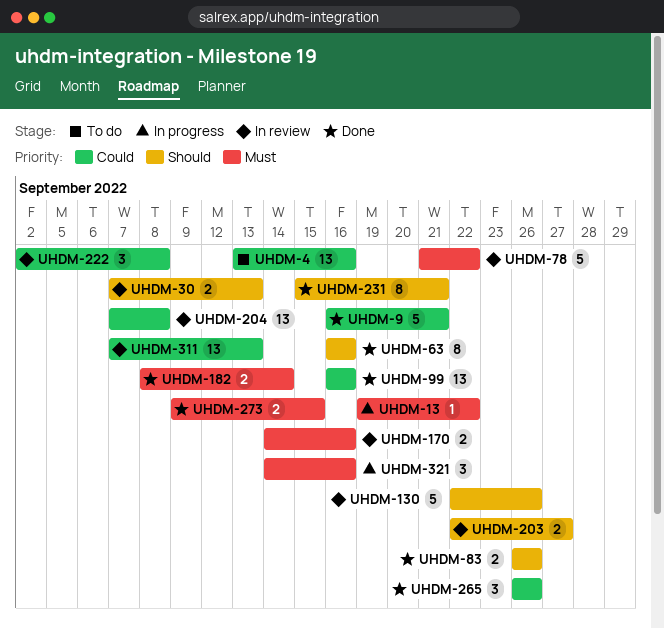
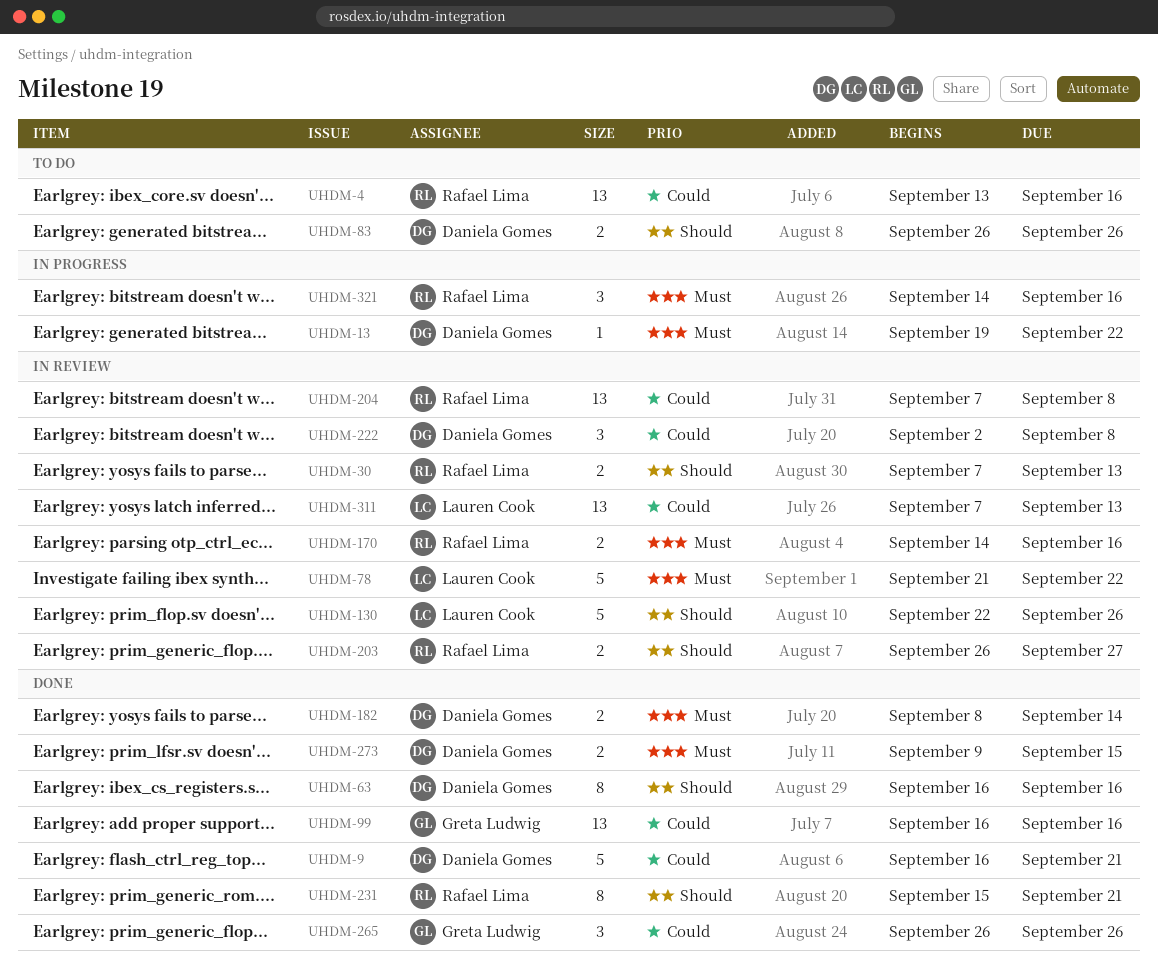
UHDM-83, status: Done -> To do
UHDM-203, start: Sep 22 -> Sep 26

